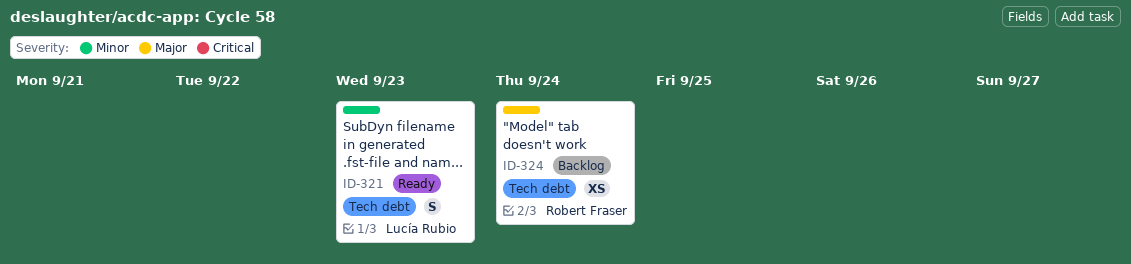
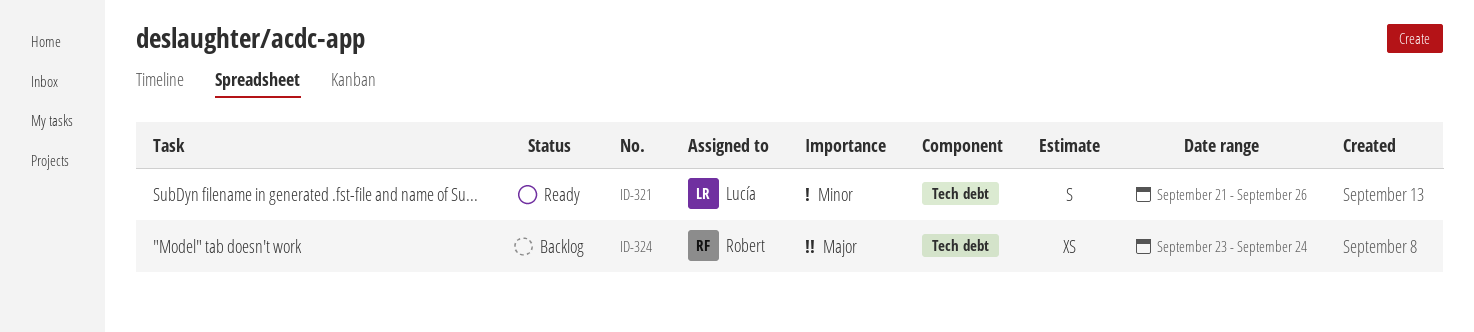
ID-321, due: Sep 23 -> Sep 26

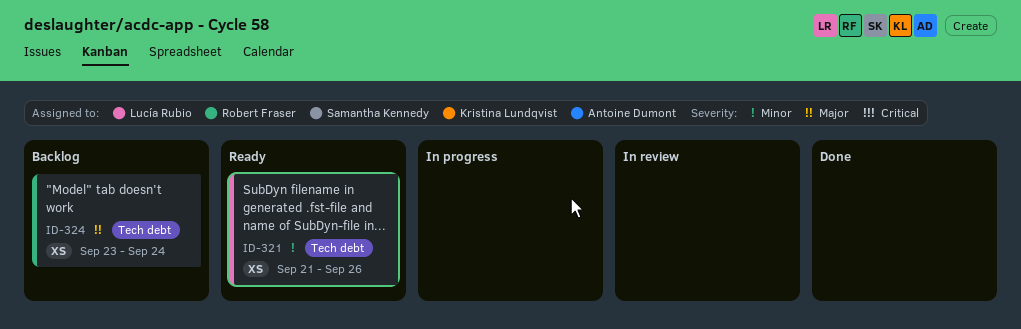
ID-321, estimate: S -> XS

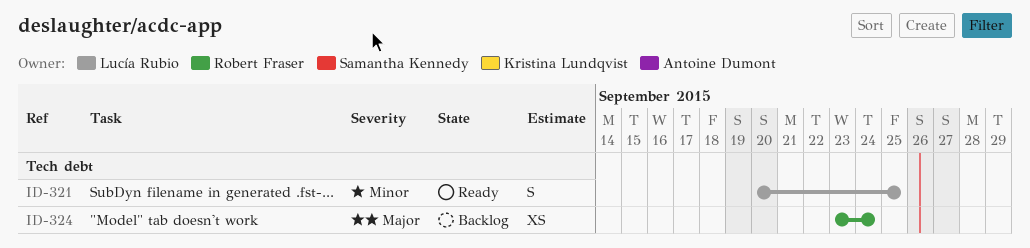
ID-321, estimate: XS -> S
ID-321, start: Sep 21 -> Sep 20
ID-321, due: Sep 26 -> Sep 25

